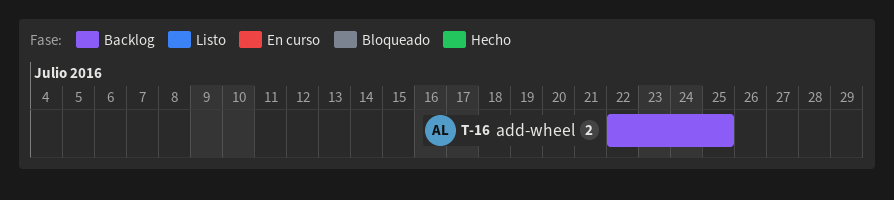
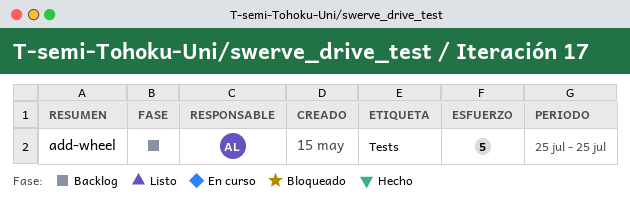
add-wheel, estimate: 2 -> 5
add-wheel, start: Jul 22 -> Jul 25

